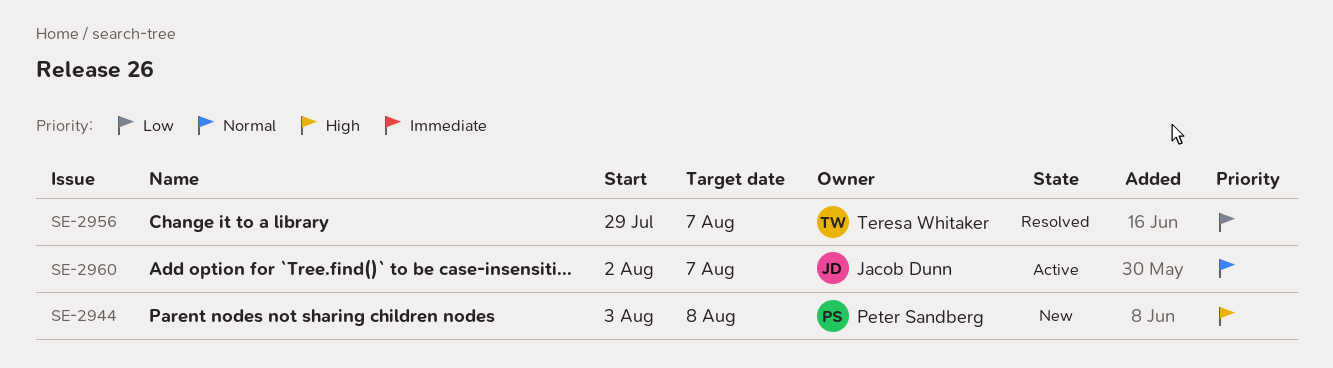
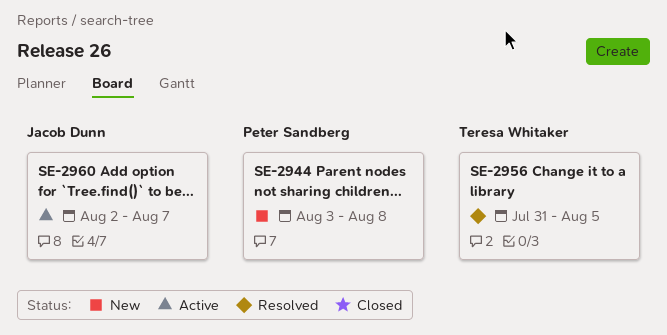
SE-2956, start: Jul 29 -> Jul 31
SE-2956, due: Aug 7 -> Aug 5

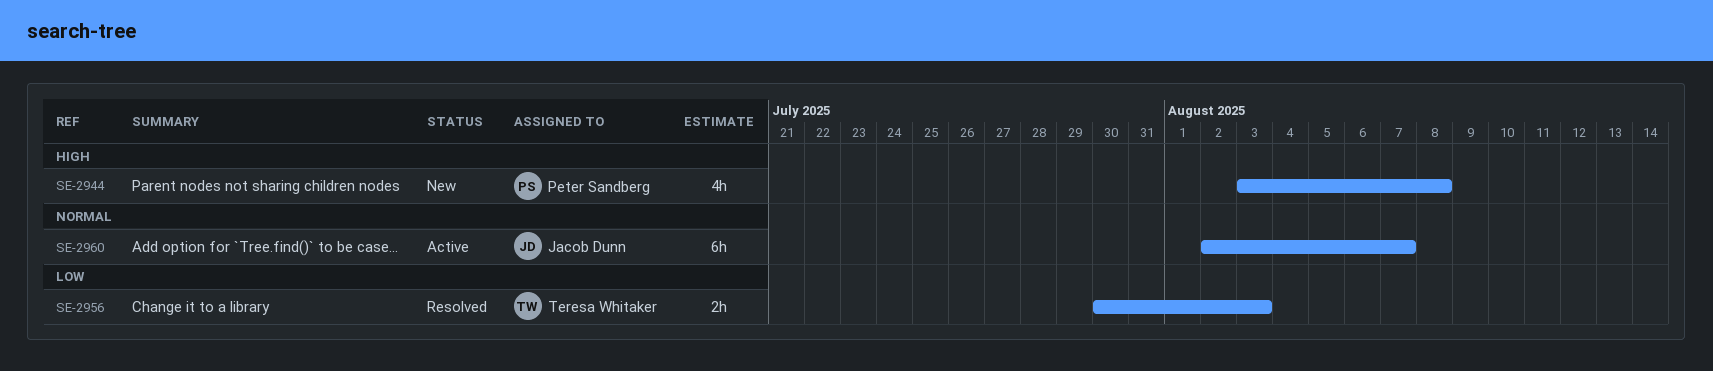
SE-2956, start: Jul 31 -> Jul 30
SE-2956, due: Aug 5 -> Aug 3

